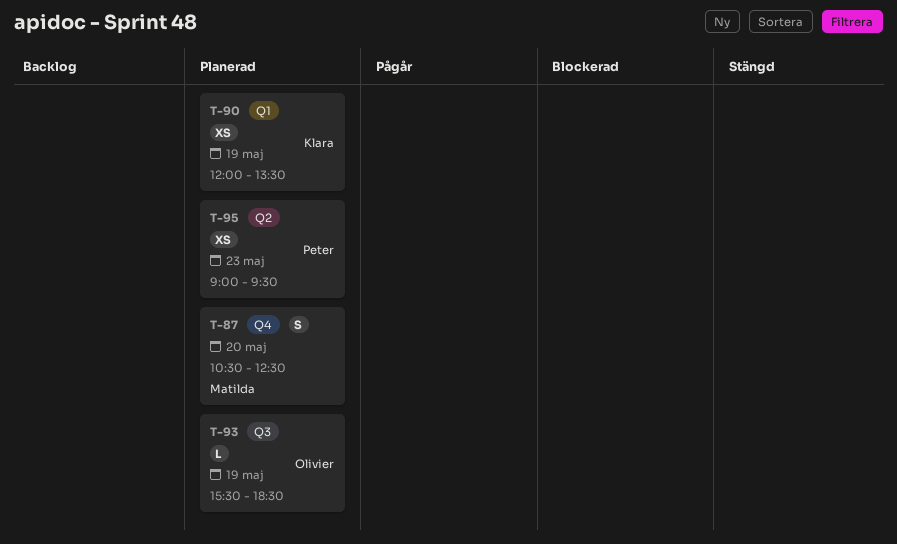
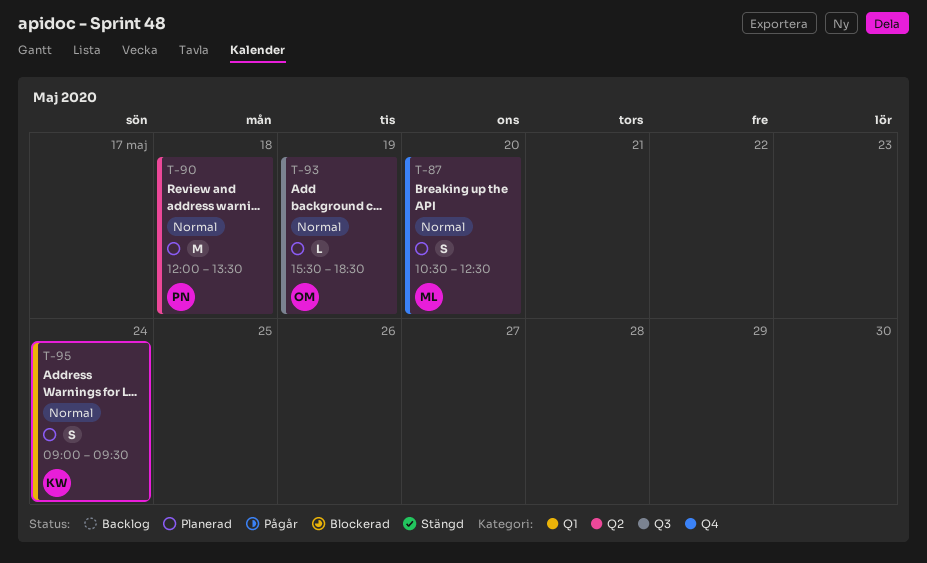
T-90, owner: Klara -> Peter
T-90, label: Q1 -> Q2
T-90, estimate: XS -> M
T-90, day: May 19 -> May 18
T-95, owner: Peter -> Klara
T-95, label: Q2 -> Q1
T-95, estimate: XS -> S
T-95, day: May 23 -> May 24

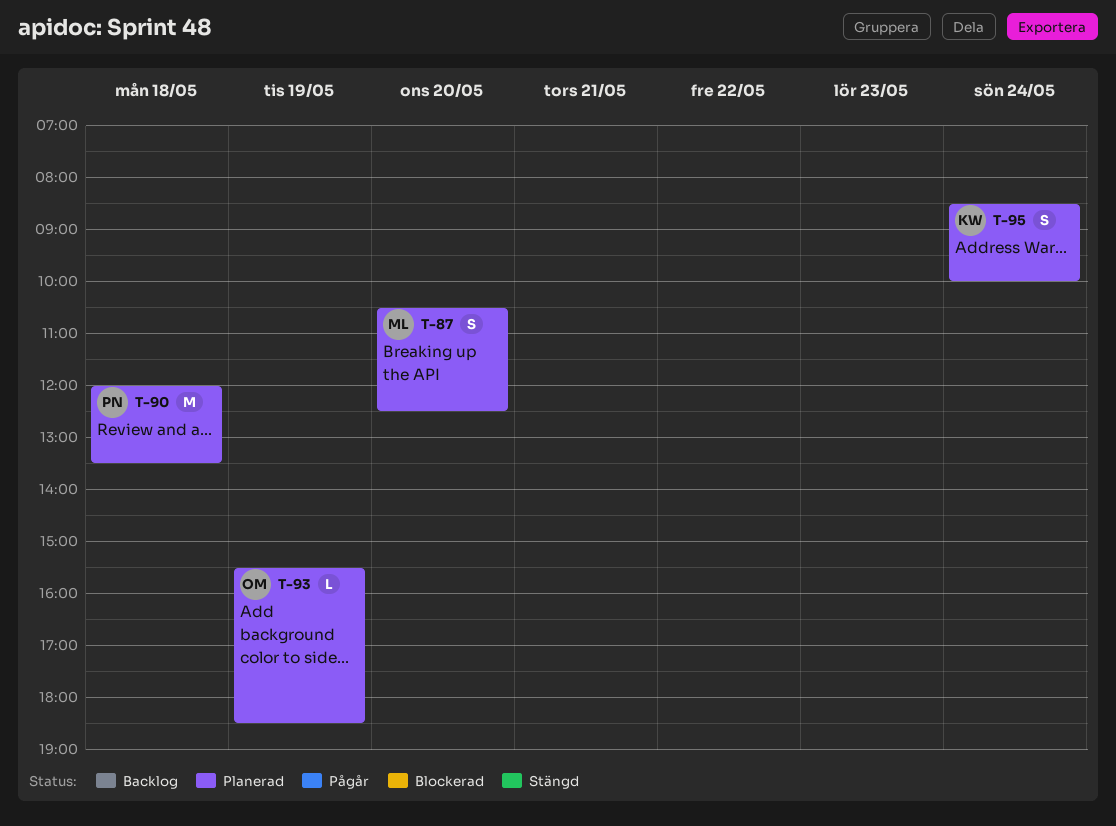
T-95, begins: 09:00 -> 08:30
T-95, ends: 09:30 -> 10:00

